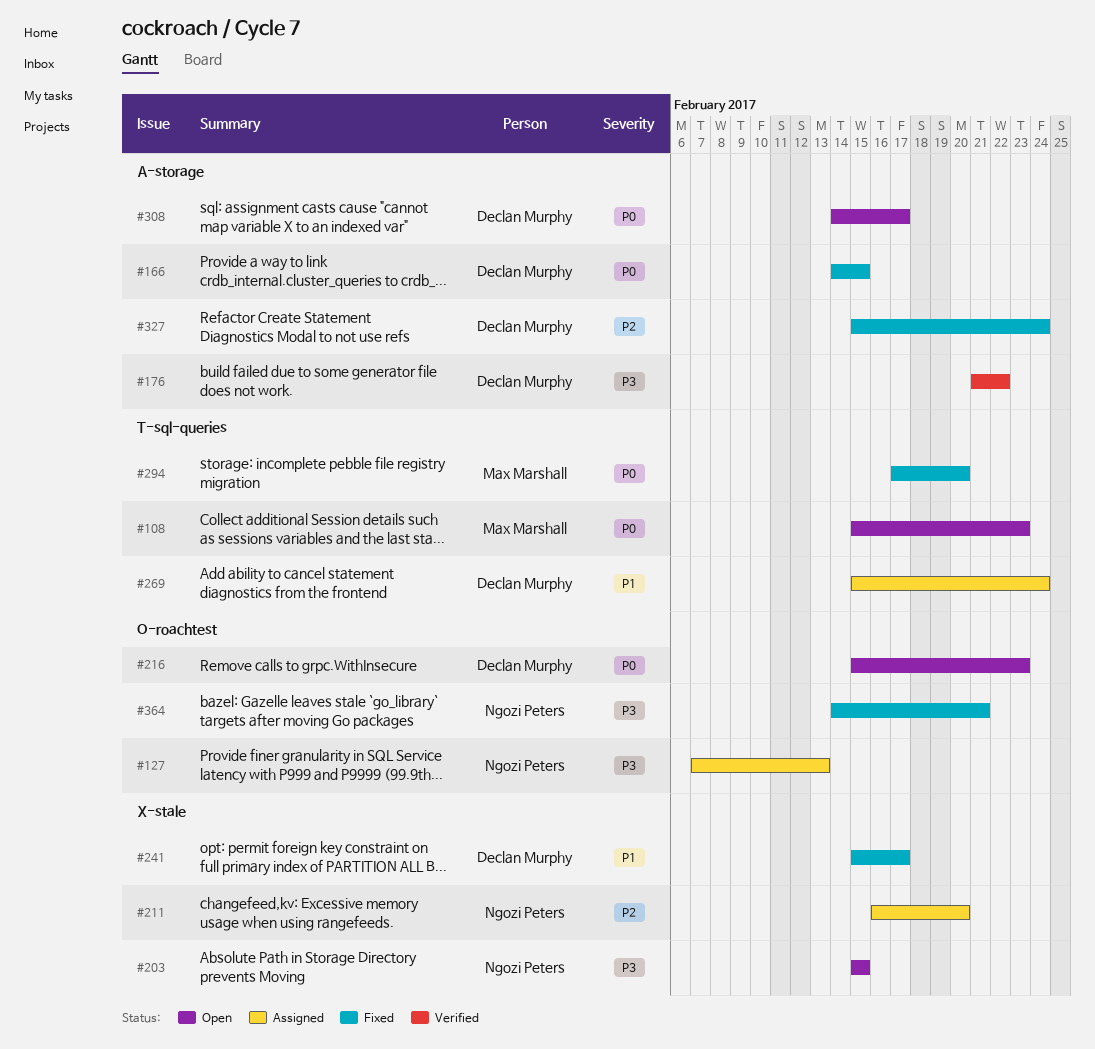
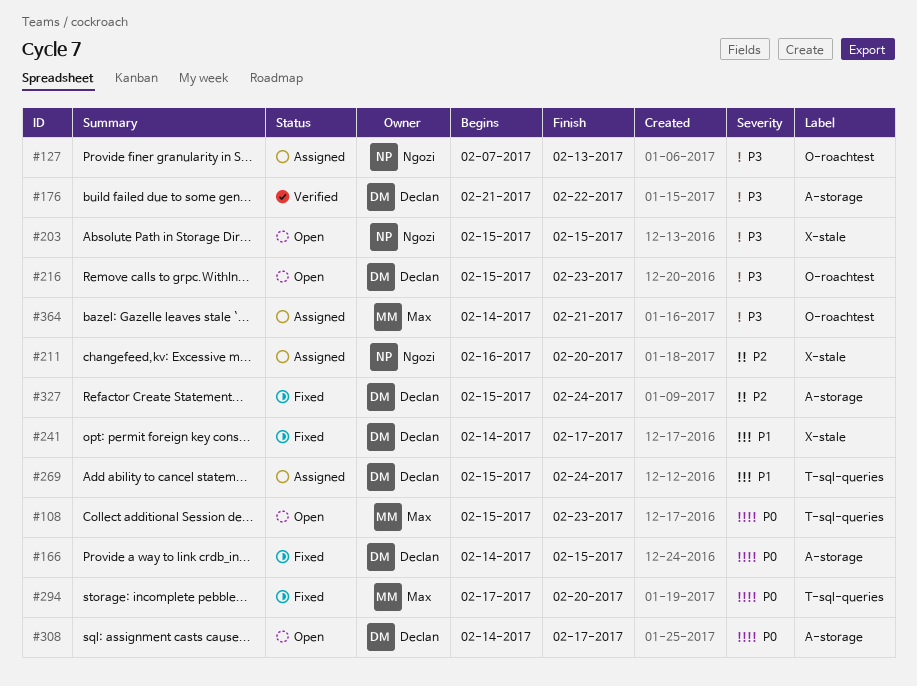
#216, priority: P0 -> P3
#241, start: Feb 15 -> Feb 14
#364, status: Fixed -> Assigned
#364, owner: Ngozi Peters -> Max Marshall

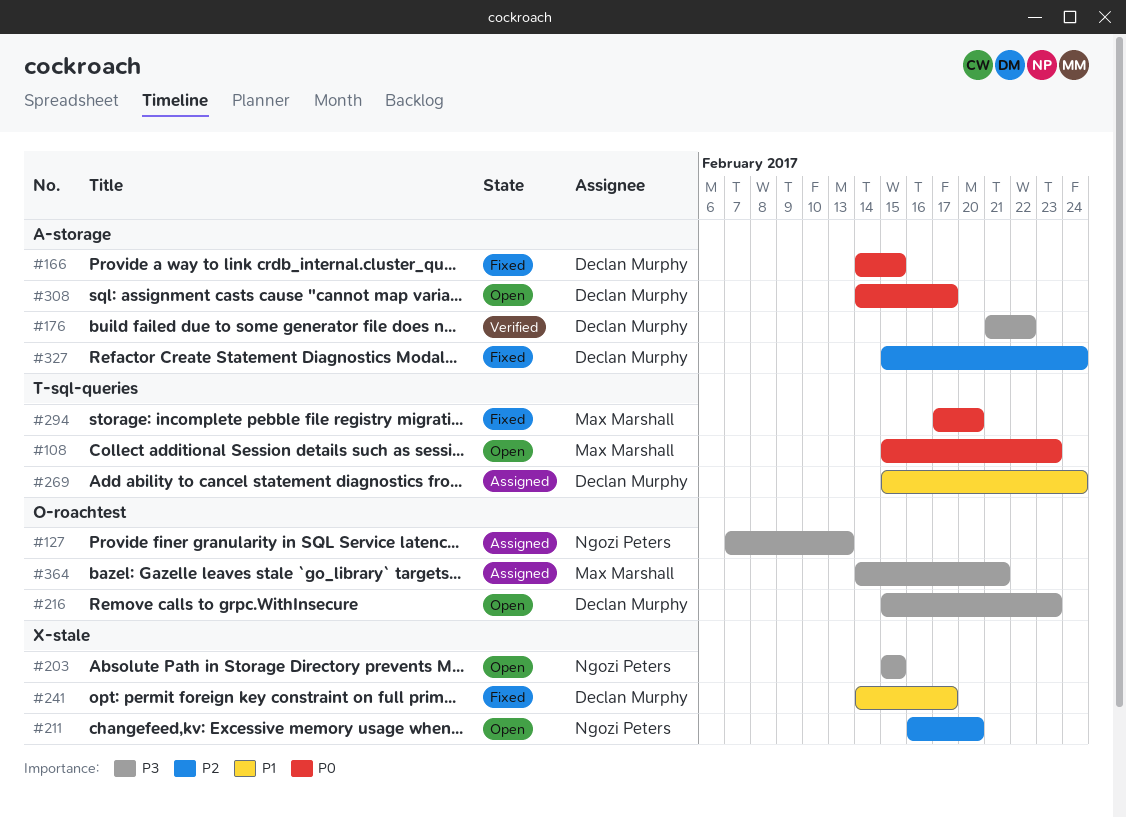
#211, status: Assigned -> Open

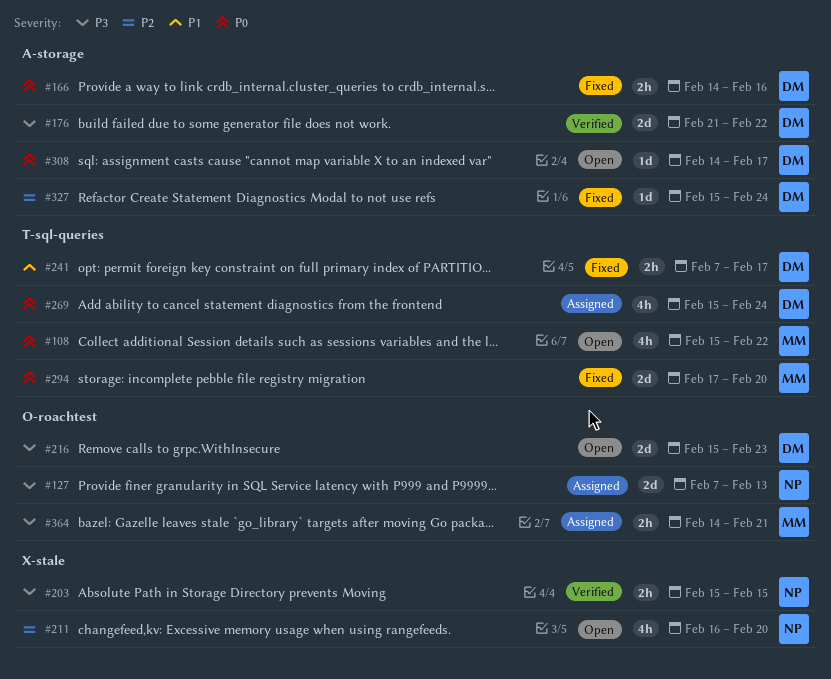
#108, due: Feb 23 -> Feb 22
#166, due: Feb 15 -> Feb 16
#203, status: Open -> Verified
#241, label: X-stale -> T-sql-queries
#241, start: Feb 14 -> Feb 7
#269, priority: P1 -> P0

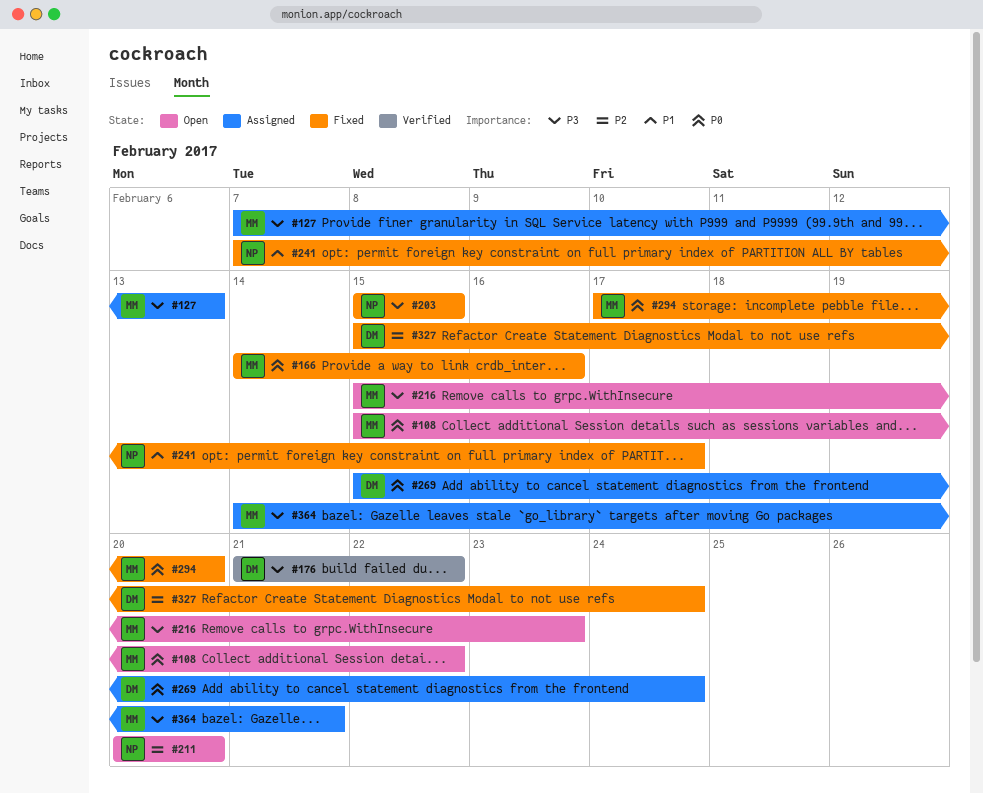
#127, owner: NP -> MM
#166, owner: DM -> MM
#203, status: Verified -> Fixed
#211, start: Feb 16 -> Feb 20
#216, owner: DM -> MM
#241, owner: DM -> NP
#308: present -> none

